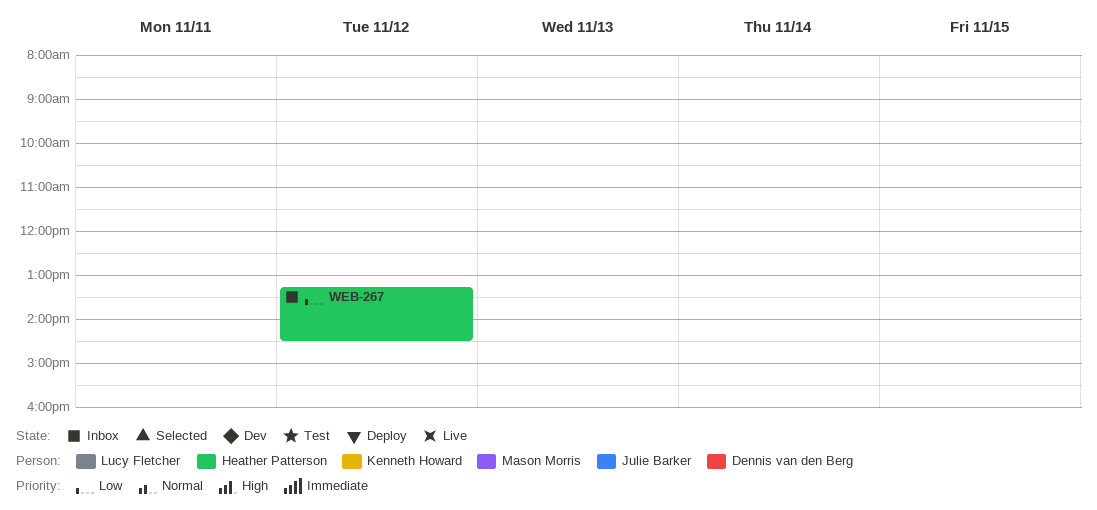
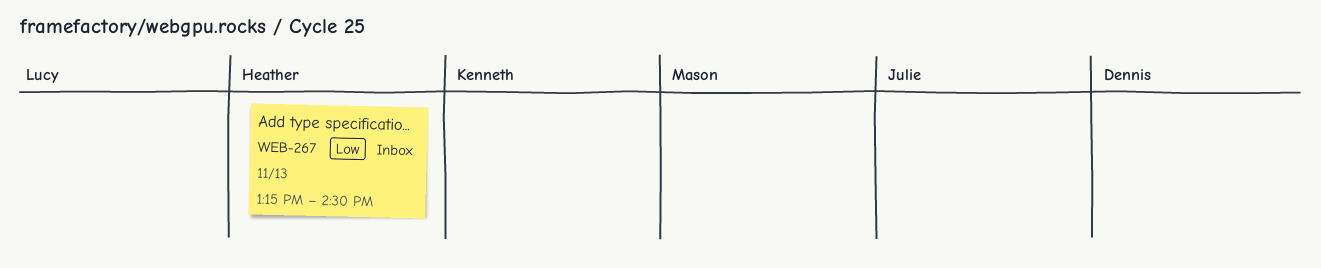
WEB-267, day: Nov 12 -> Nov 13

